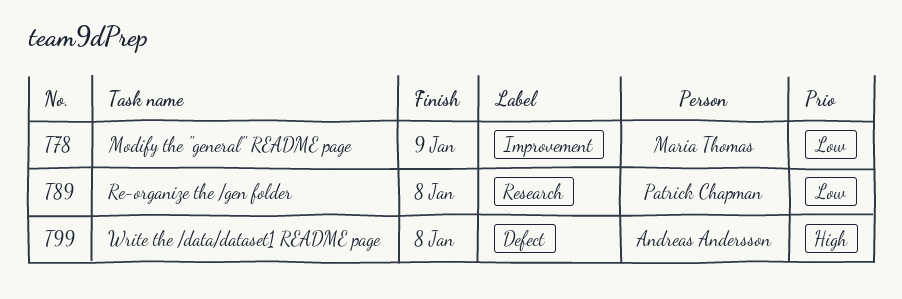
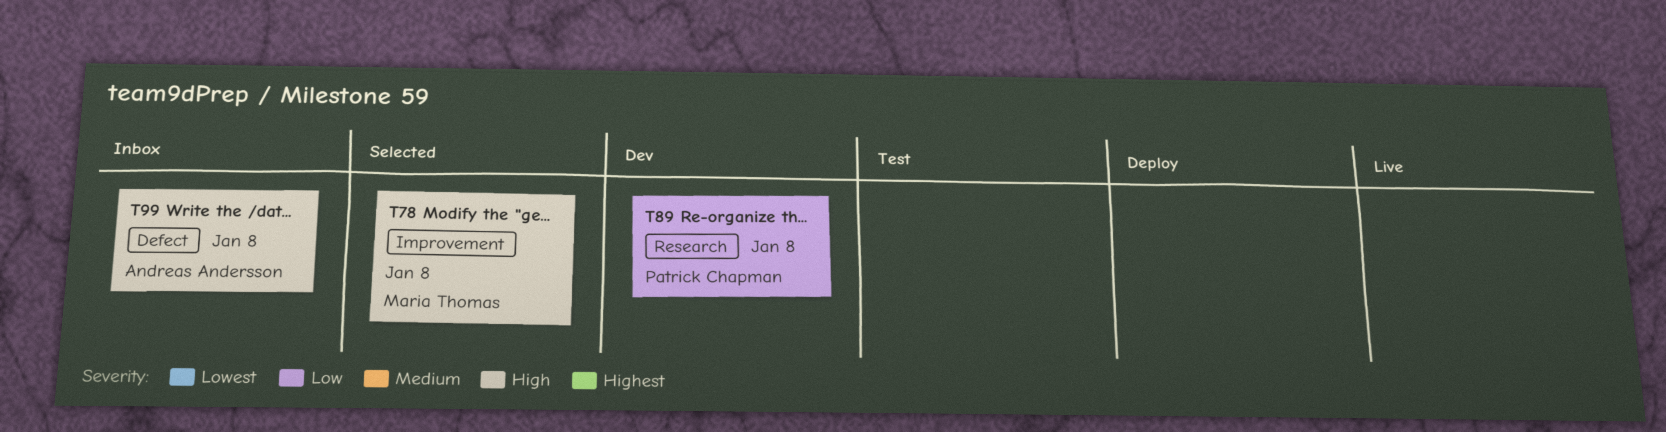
T78, priority: Low -> High
T78, due: Jan 9 -> Jan 8

